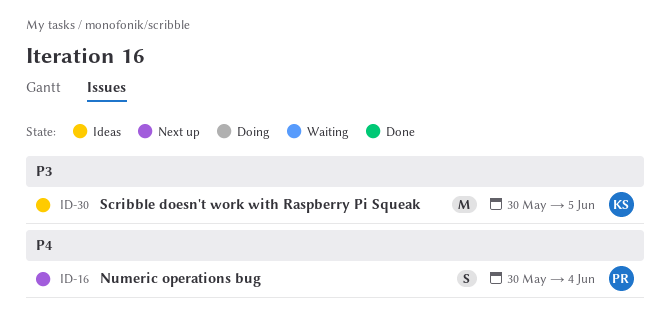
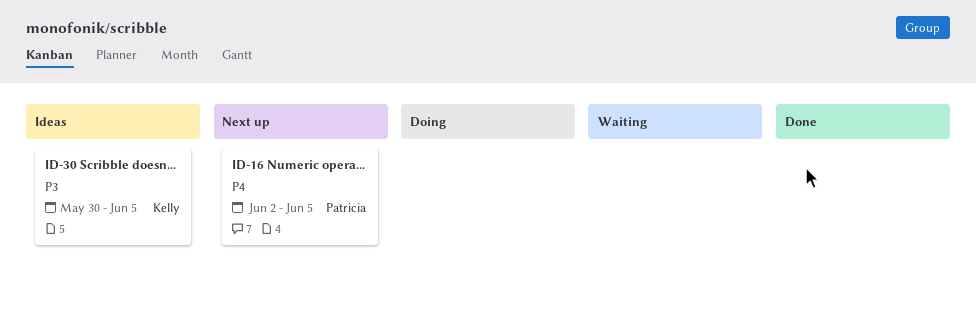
ID-16, start: May 30 -> Jun 2
ID-16, due: Jun 4 -> Jun 5

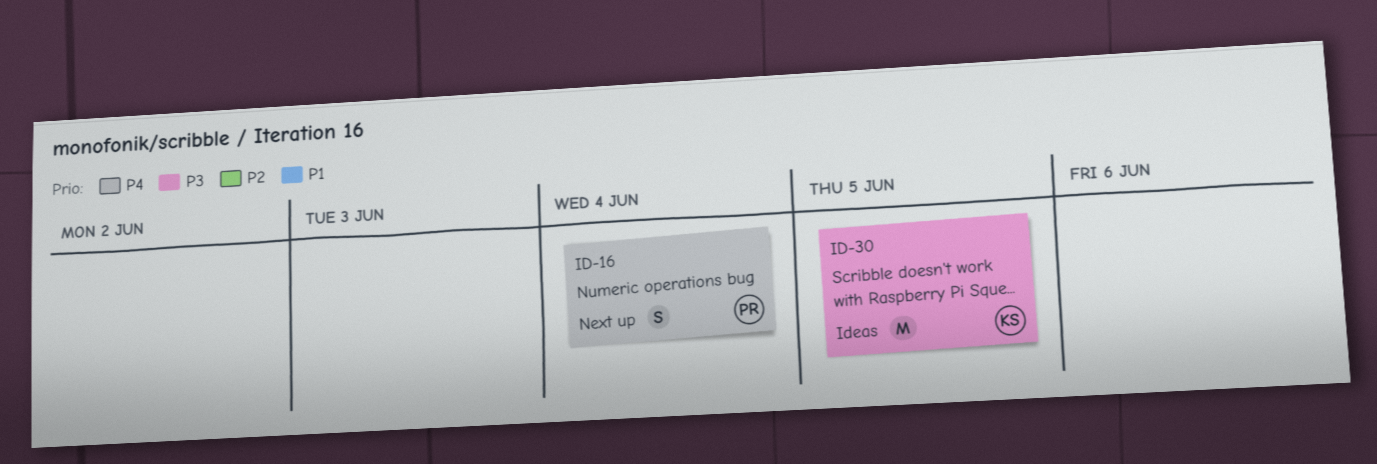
ID-16, due: Jun 5 -> Jun 4

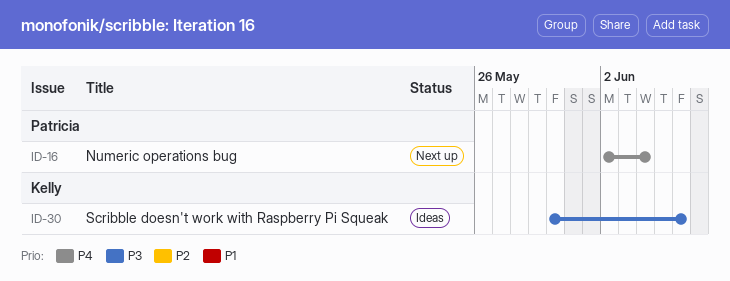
ID-30, due: Jun 5 -> Jun 6

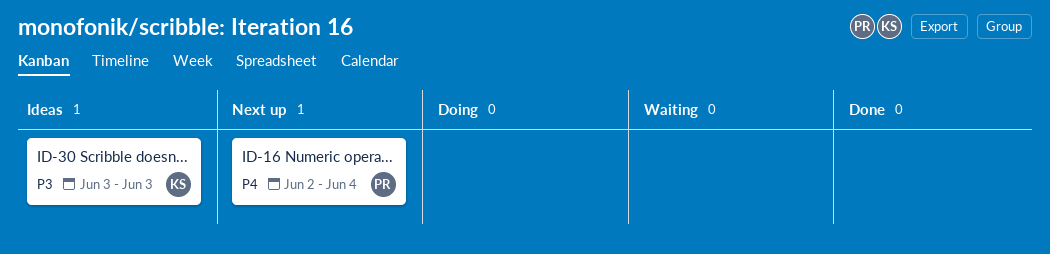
ID-30, start: May 30 -> Jun 3
ID-30, due: Jun 6 -> Jun 3

